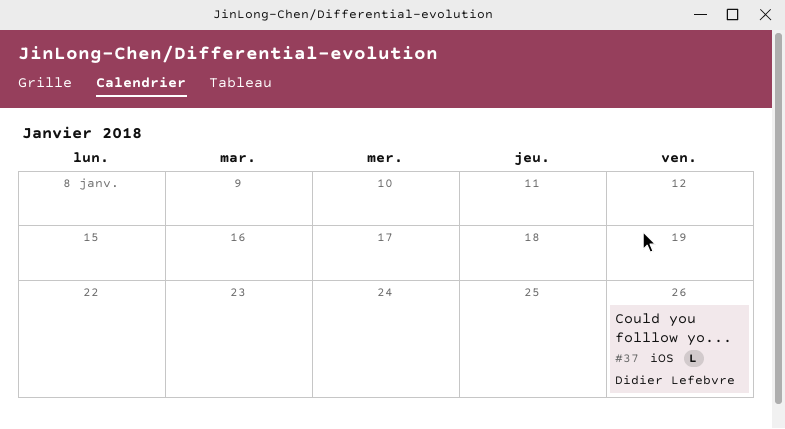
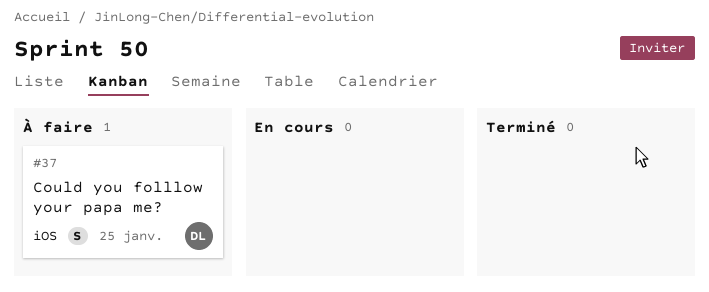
#37, estimate: L -> S
#37, due: Jan 26 -> Jan 25

